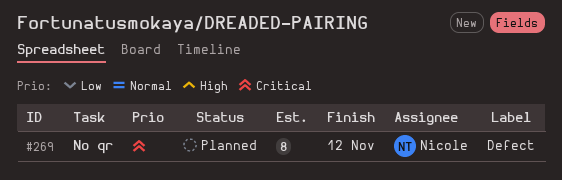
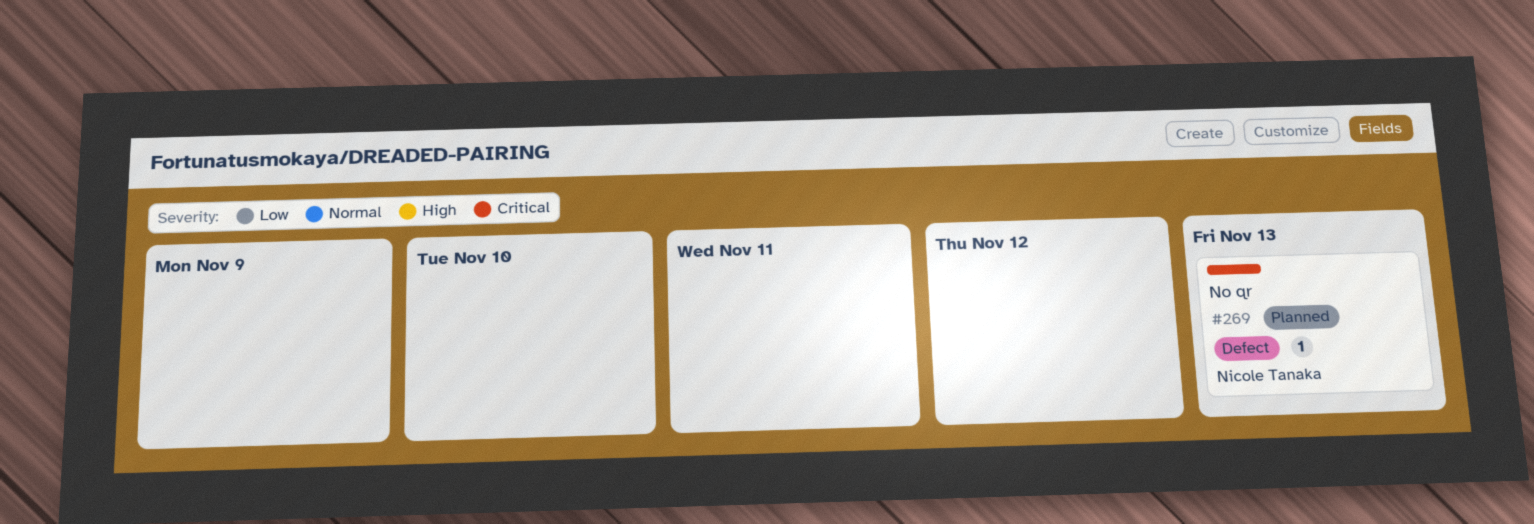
#269, estimate: 8 -> 1
#269, due: Nov 12 -> Nov 13

